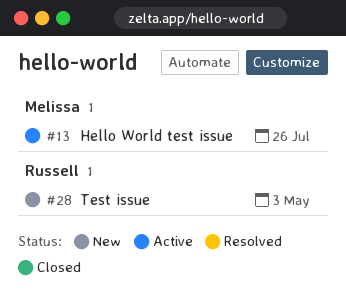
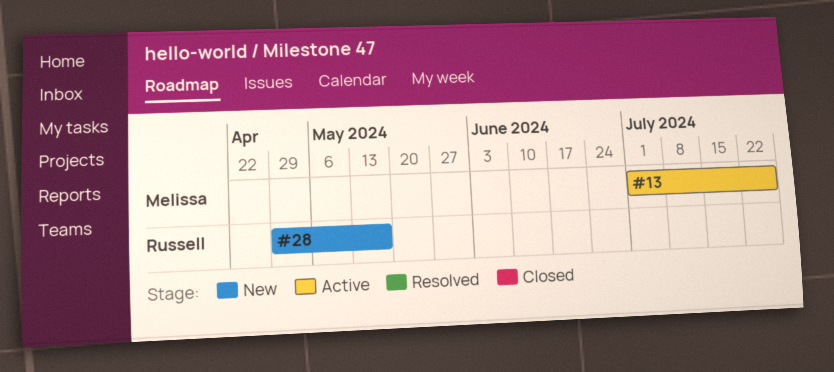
#28, due: May 3 -> May 17

